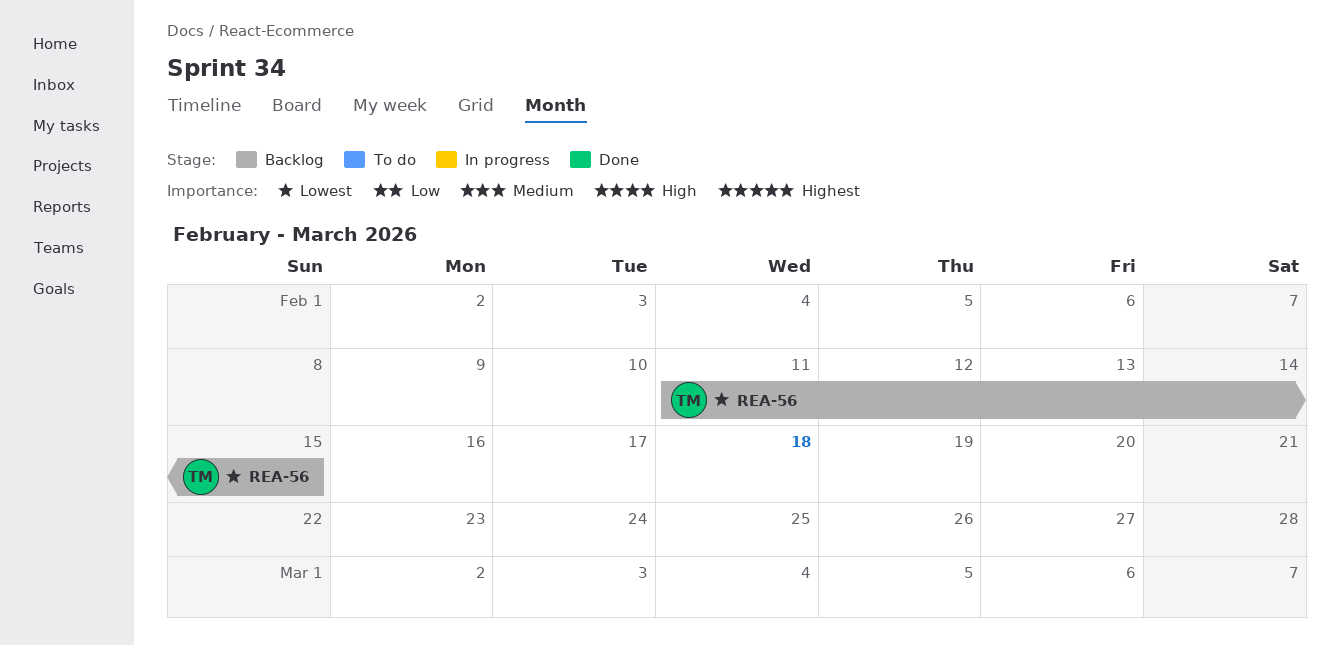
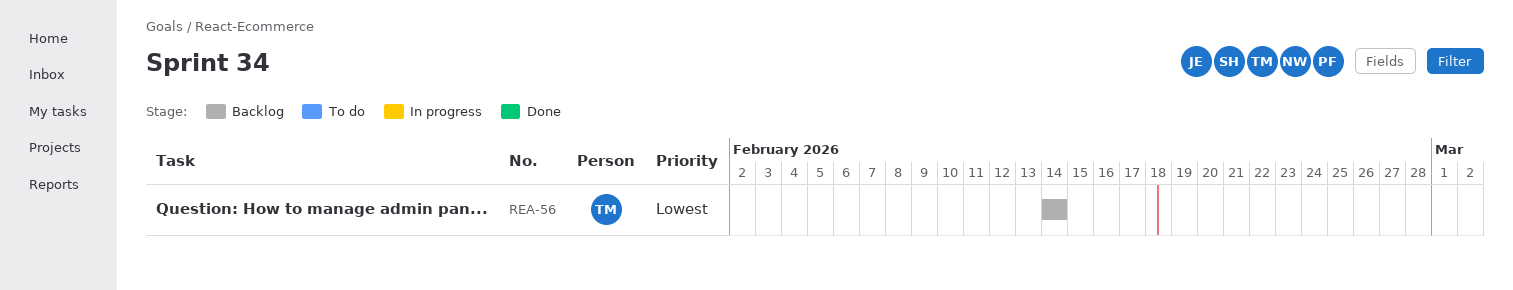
REA-56, start: Feb 11 -> Feb 14
REA-56, due: Feb 15 -> Feb 14

